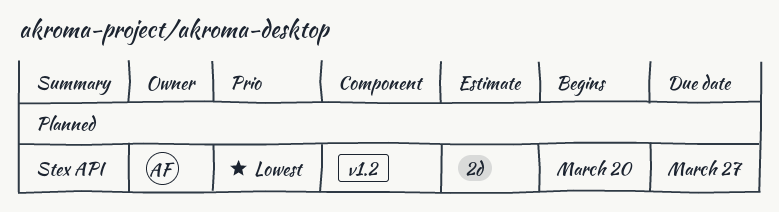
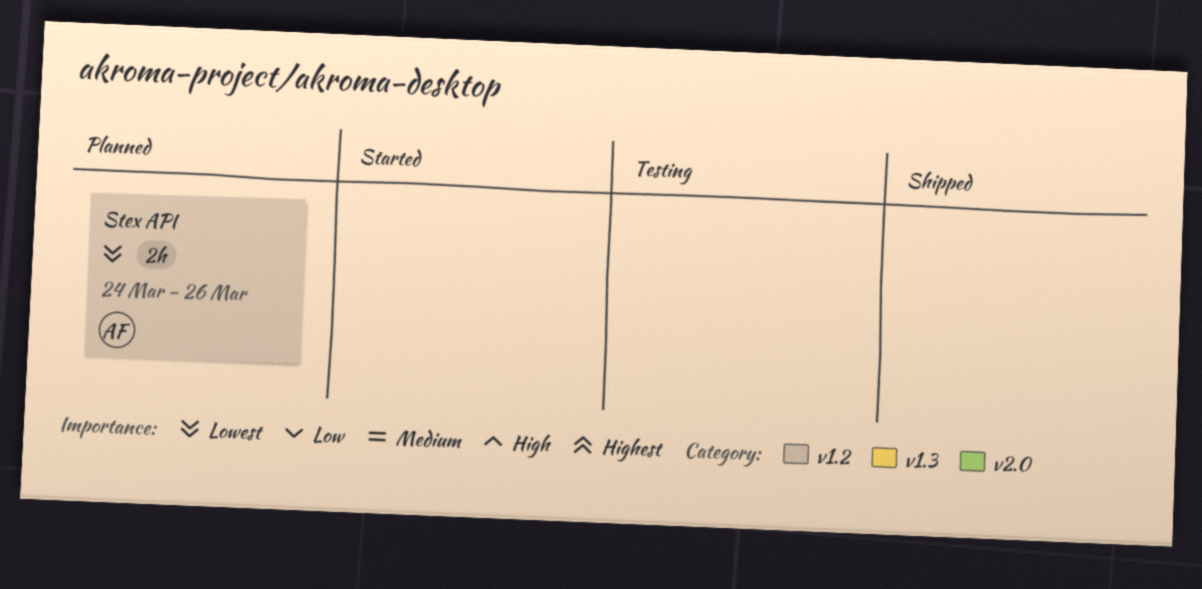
Stex API, estimate: 2d -> 2h
Stex API, start: Mar 20 -> Mar 24
Stex API, due: Mar 27 -> Mar 26

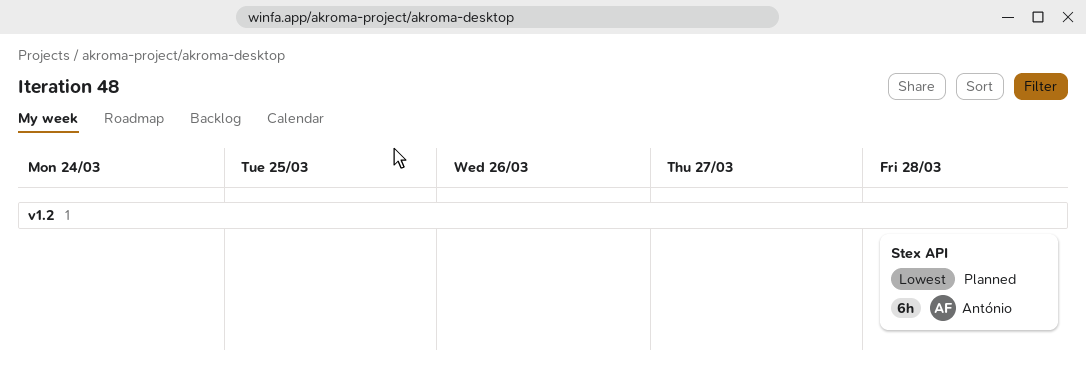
Stex API, estimate: 2h -> 6h
Stex API, due: Mar 26 -> Mar 28

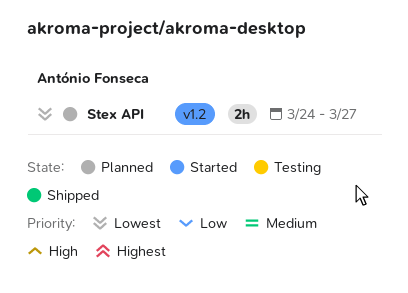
Stex API, estimate: 6h -> 2h
Stex API, due: Mar 28 -> Mar 27

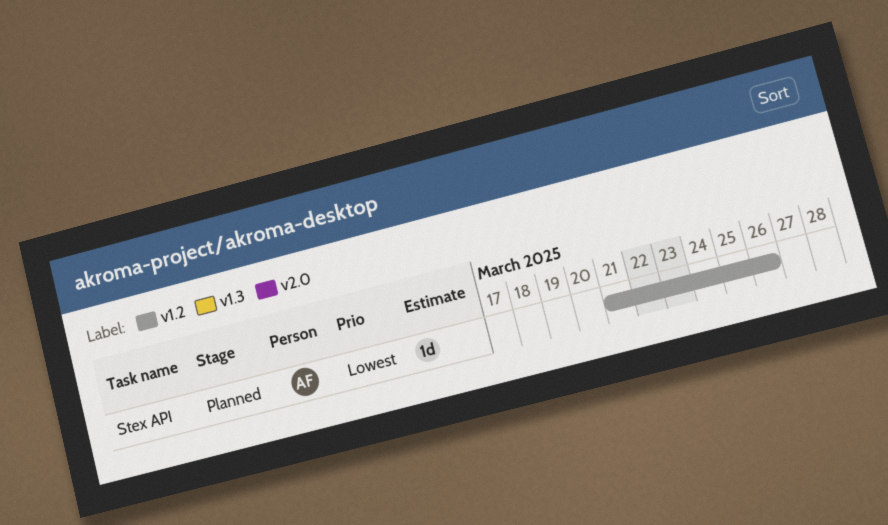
Stex API, estimate: 2h -> 1d
Stex API, start: Mar 24 -> Mar 21
Stex API, due: Mar 27 -> Mar 26

